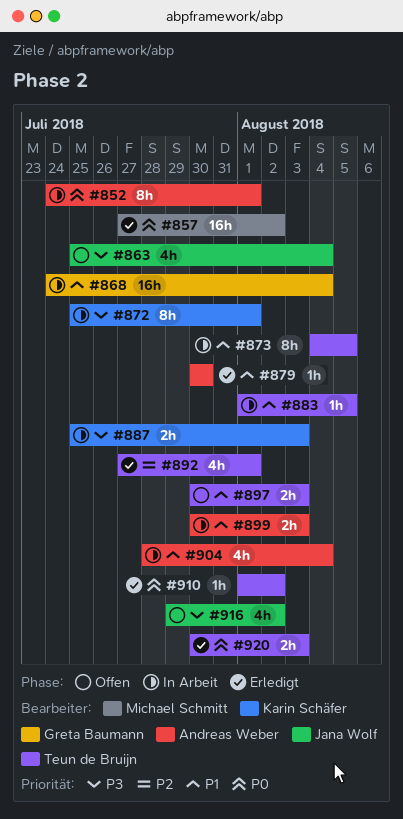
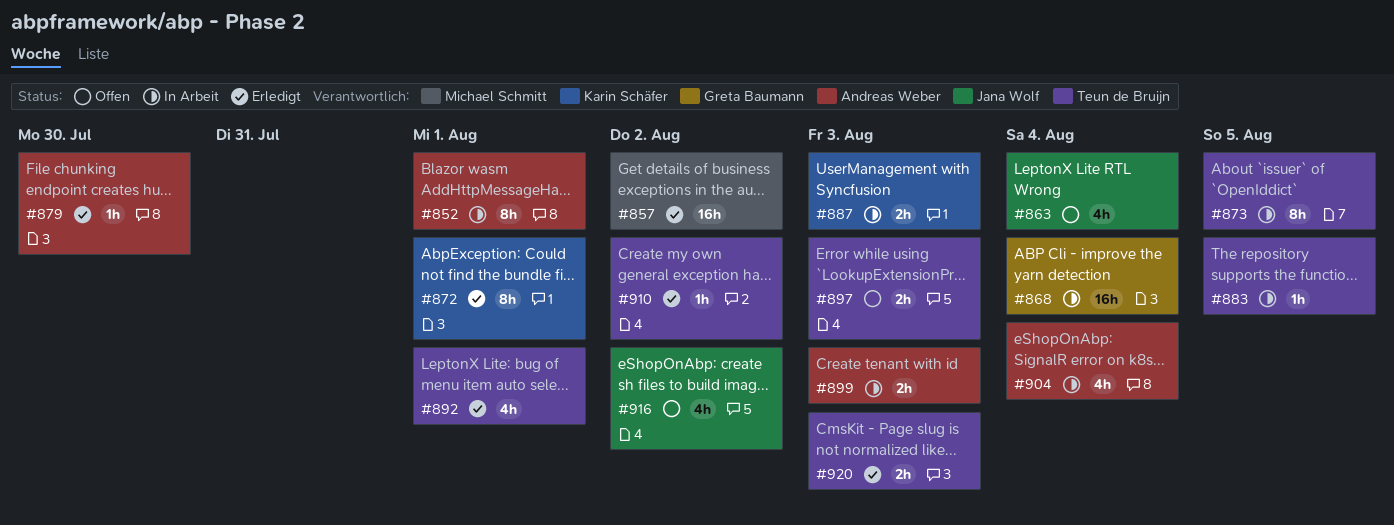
#872, status: In Arbeit -> Erledigt

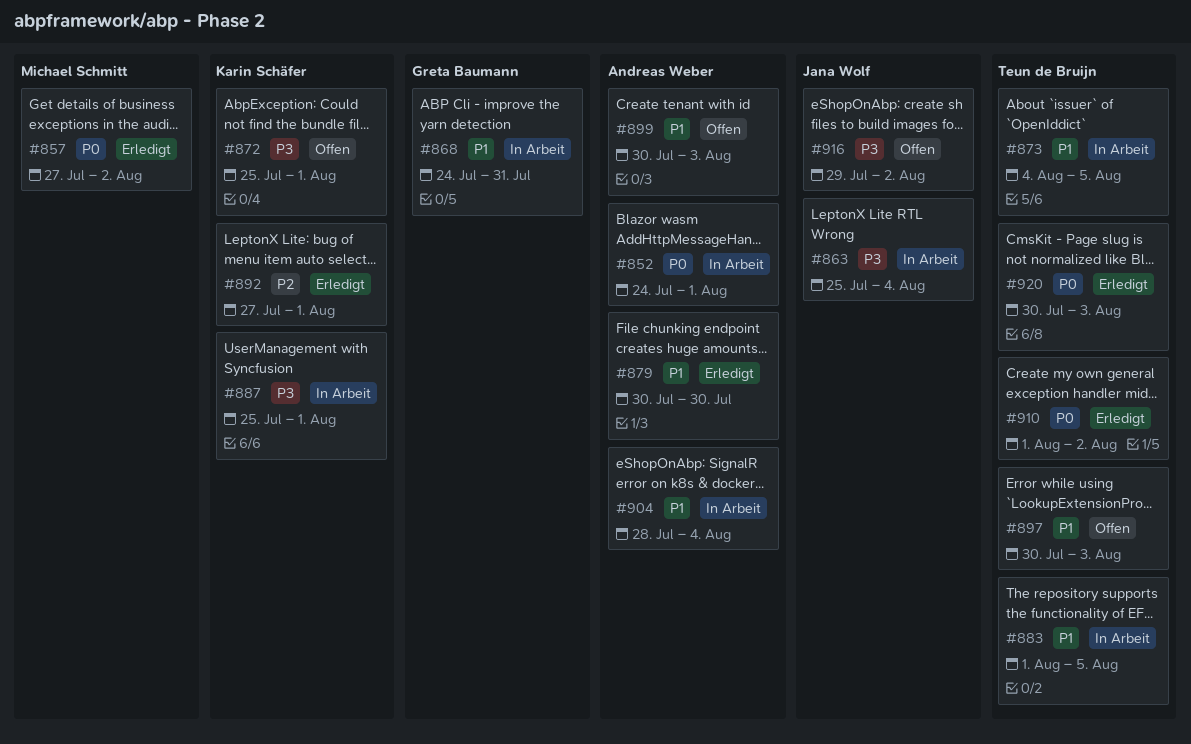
#863, status: Offen -> In Arbeit
#868, due: Aug 4 -> Jul 31
#872, status: Erledigt -> Offen
#887, due: Aug 3 -> Aug 1
#892, owner: Teun de Bruijn -> Karin Schäfer
#899, status: In Arbeit -> Offen

